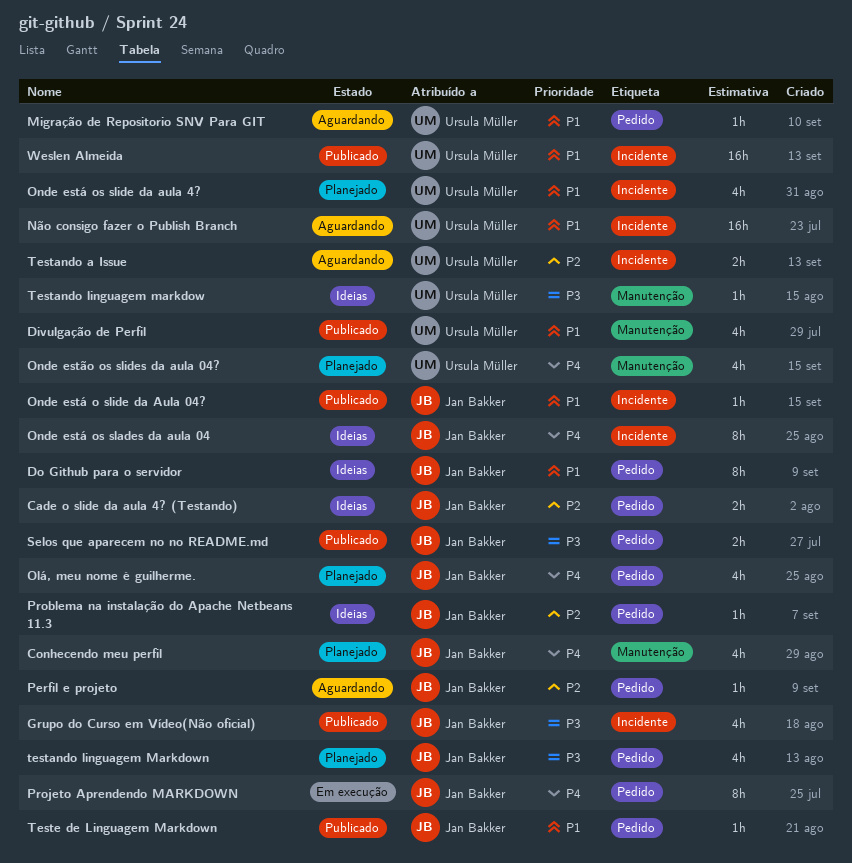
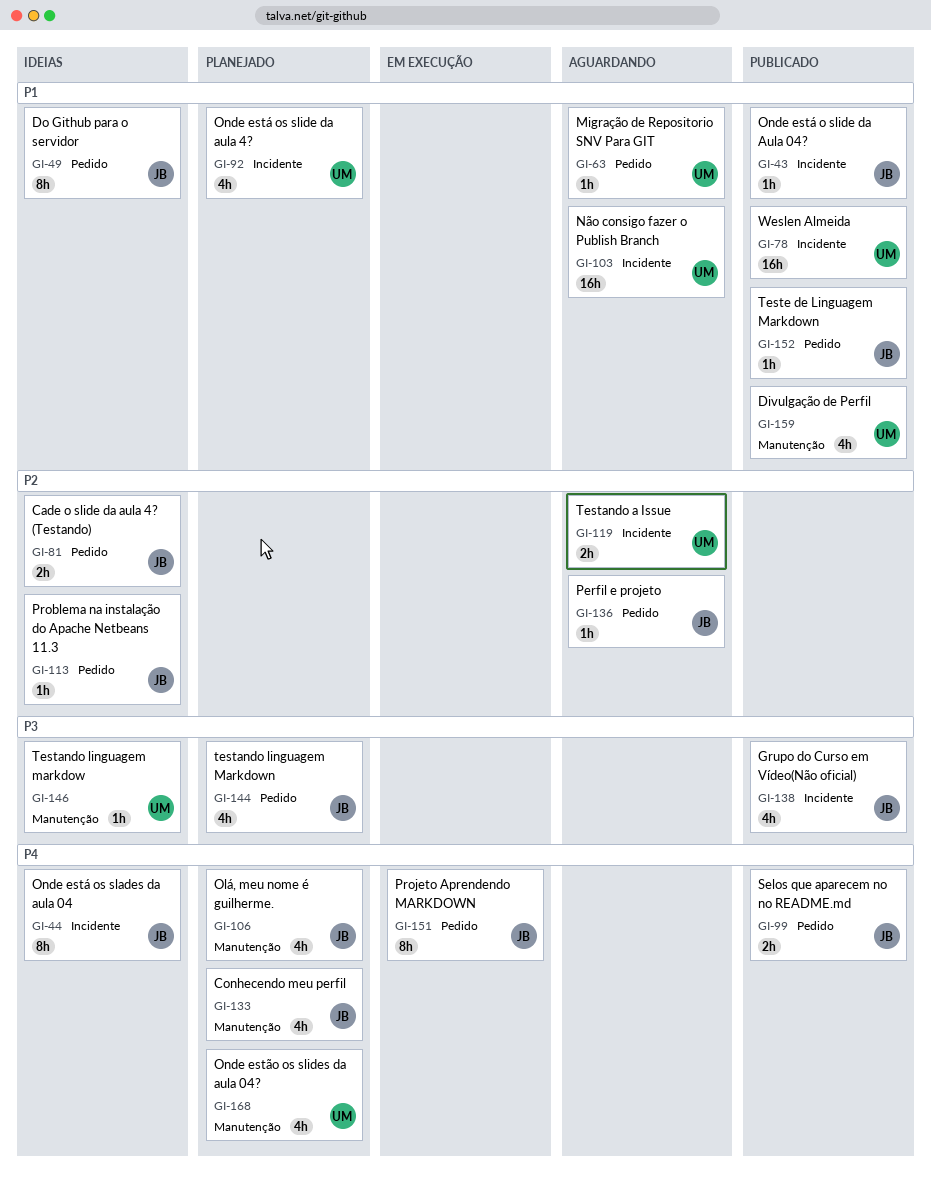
Olá, meu nome é guilherme., label: Pedido -> Manutenção
Selos que aparecem no no README.md, priority: P3 -> P4

